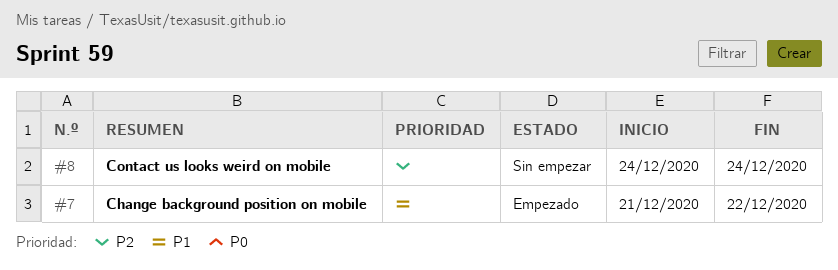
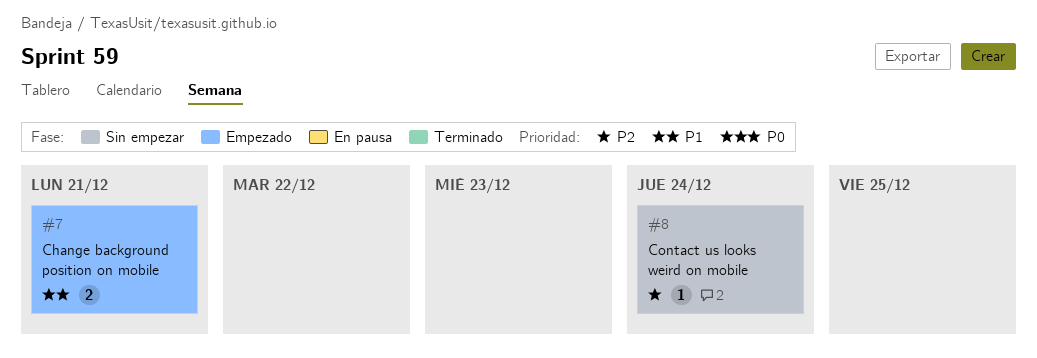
#7, due: Dec 22 -> Dec 21

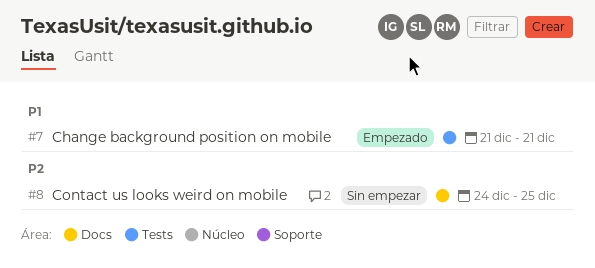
#8, due: Dec 24 -> Dec 25

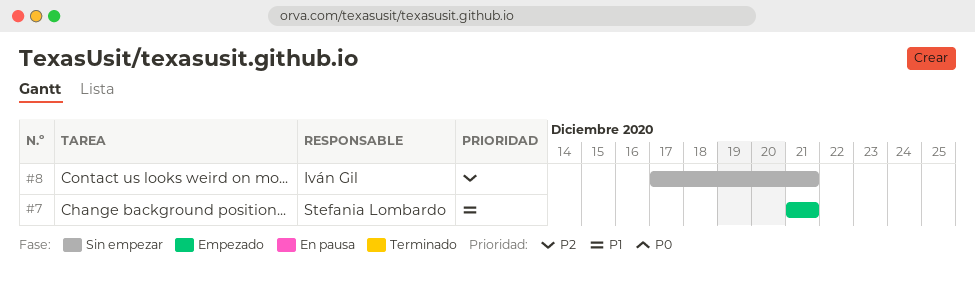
#8, start: Dec 24 -> Dec 17
#8, due: Dec 25 -> Dec 21

